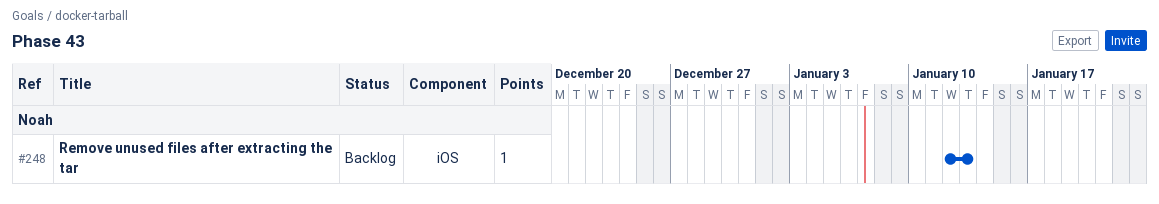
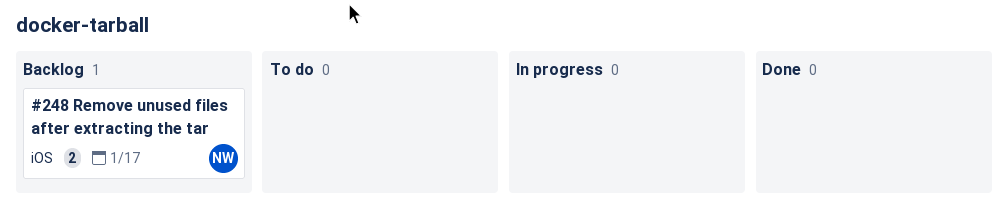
#248, estimate: 1 -> 2
#248, due: Jan 13 -> Jan 17

